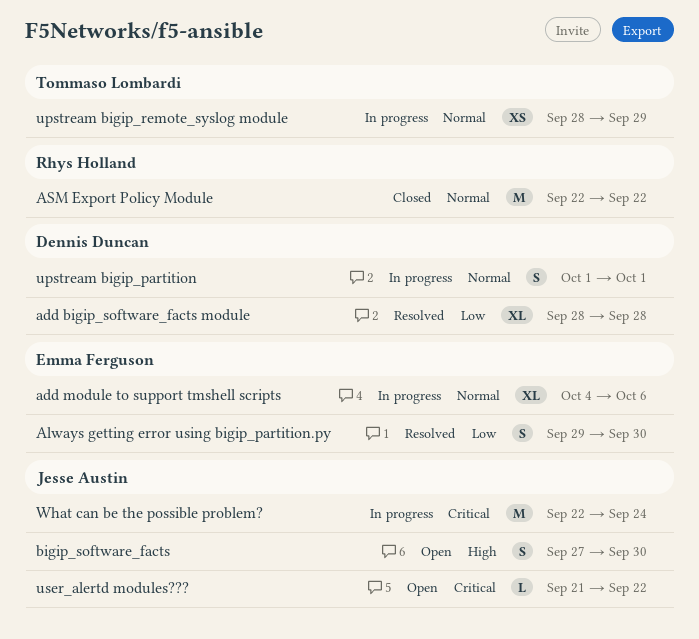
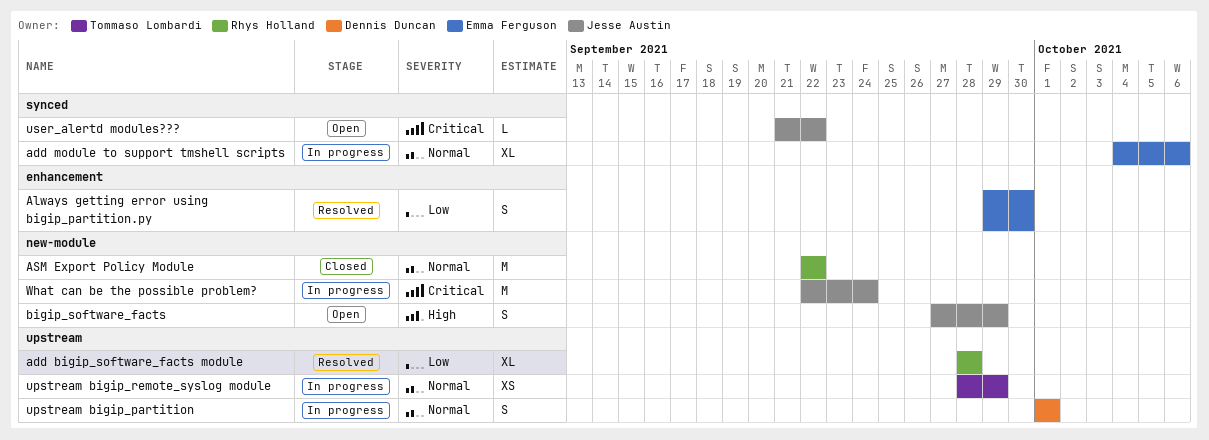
add bigip_software_facts module, owner: Dennis Duncan -> Rhys Holland
bigip_software_facts, due: Sep 30 -> Sep 29

